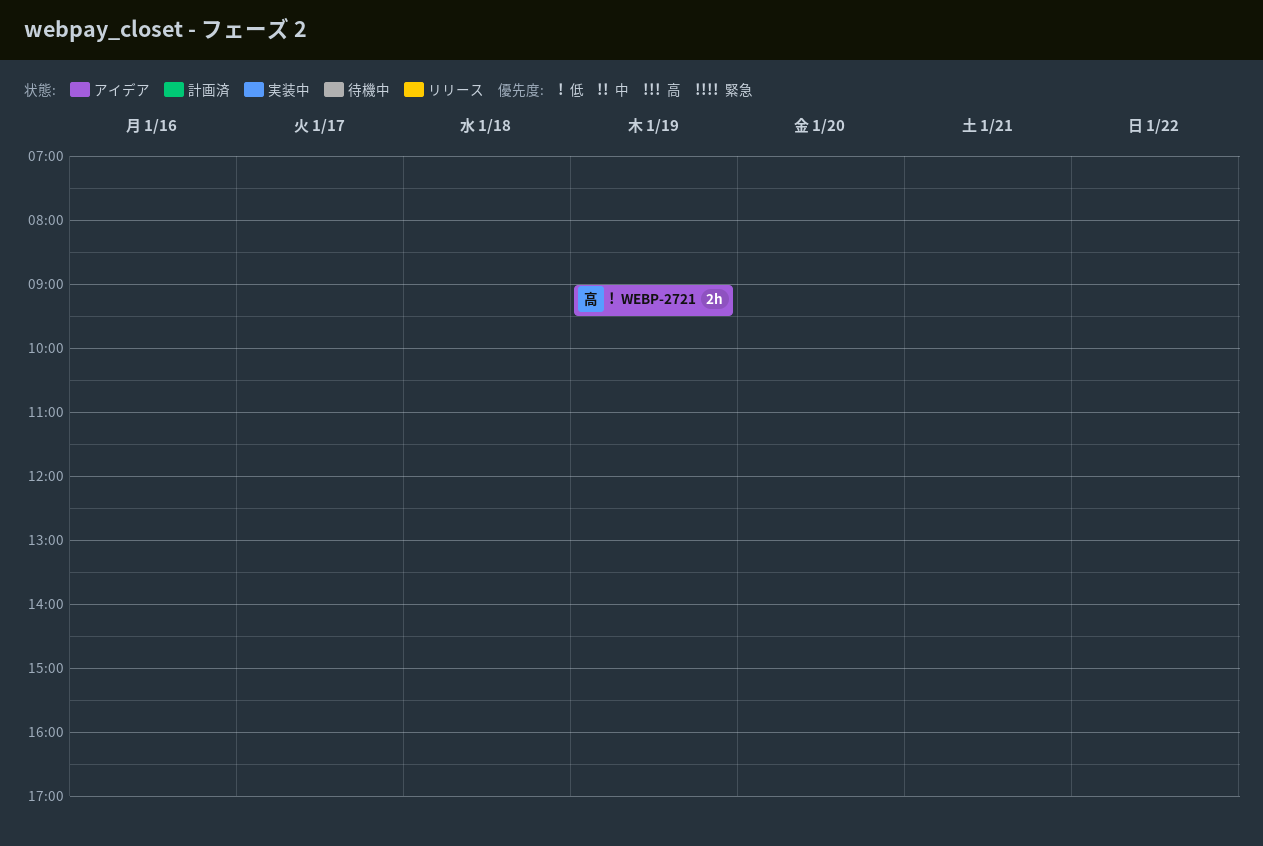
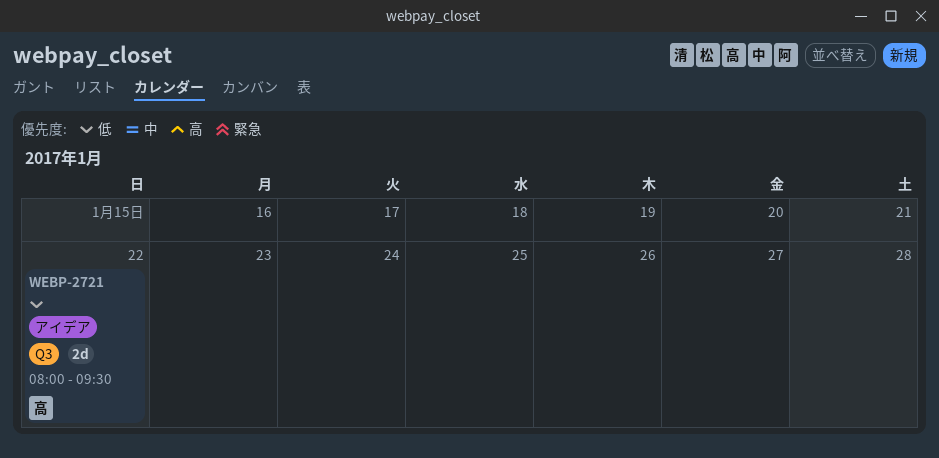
WEBP-2721, estimate: 2h -> 2d
WEBP-2721, day: Jan 19 -> Jan 22
WEBP-2721, begins: 09:00 -> 08:00

